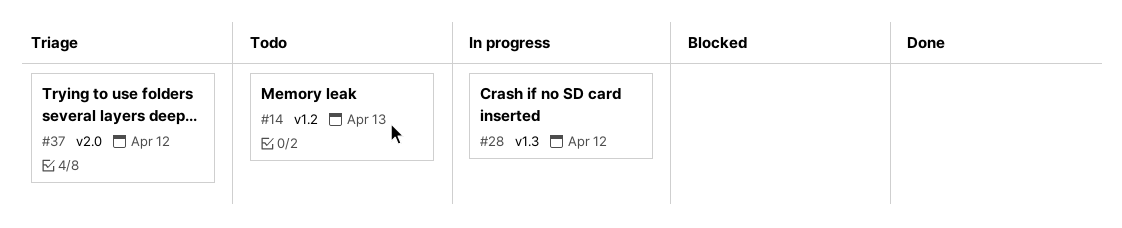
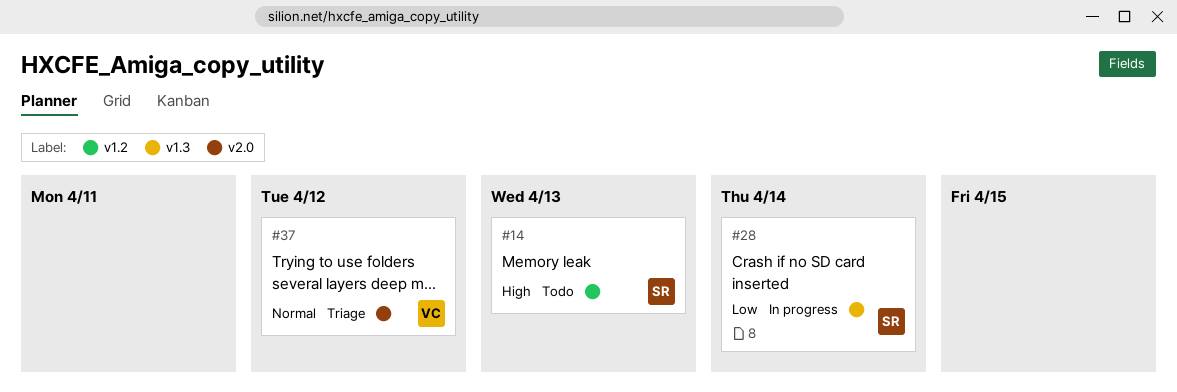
#28, due: Apr 12 -> Apr 14

